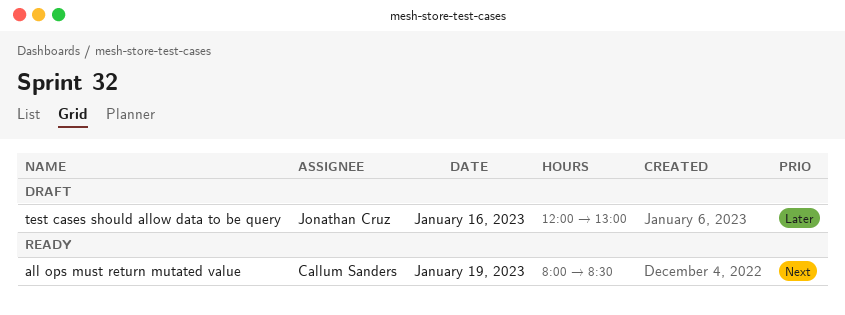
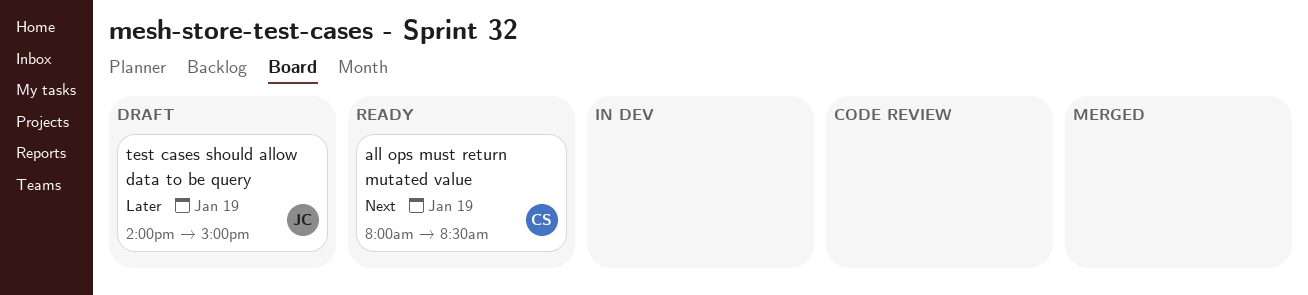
test cases should allow data to be query, day: Jan 16 -> Jan 19
test cases should allow data to be query, begins: 12:00 -> 14:00
test cases should allow data to be query, ends: 13:00 -> 15:00

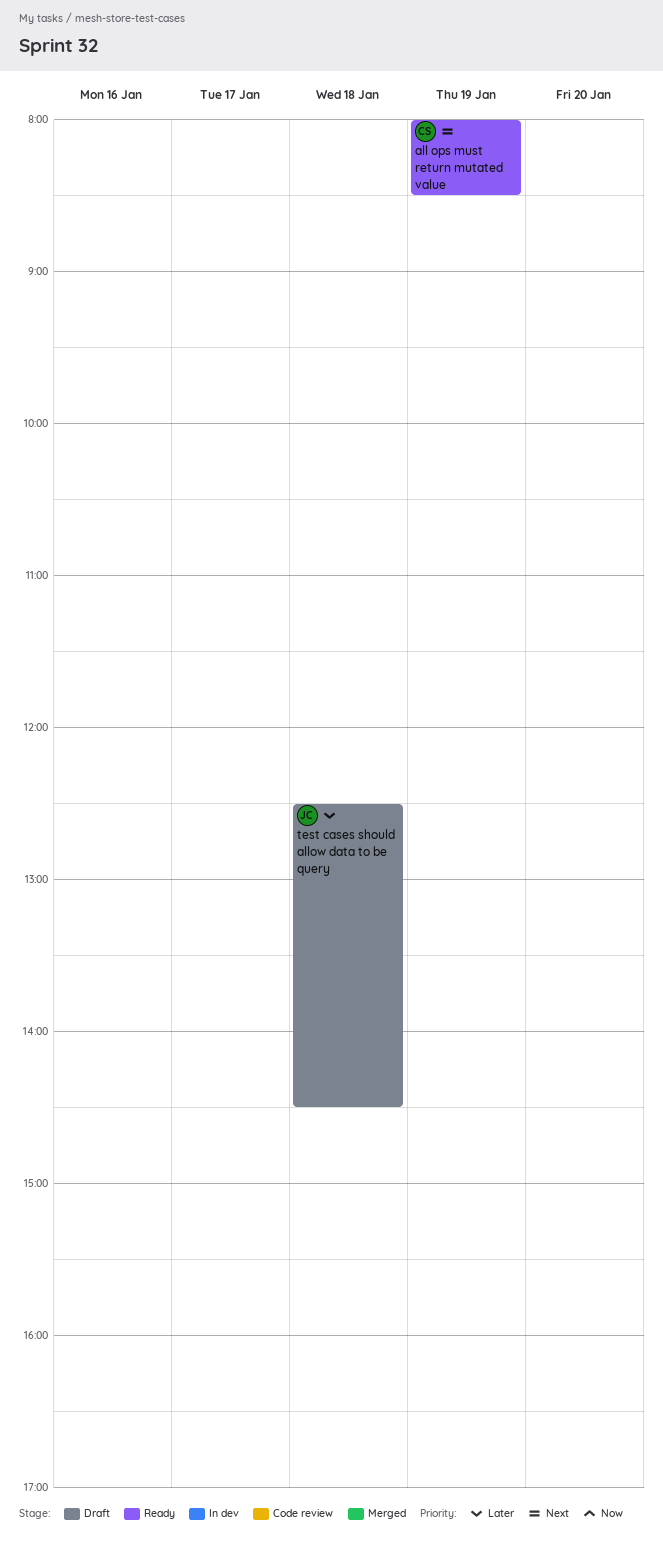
test cases should allow data to be query, day: Jan 19 -> Jan 18
test cases should allow data to be query, begins: 14:00 -> 12:30
test cases should allow data to be query, ends: 15:00 -> 14:30

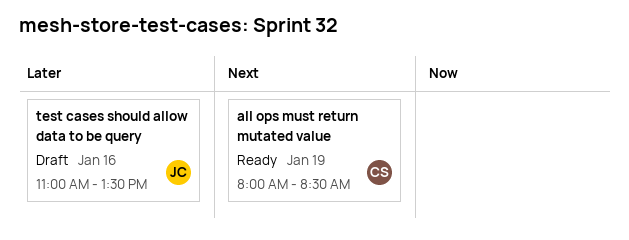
test cases should allow data to be query, day: Jan 18 -> Jan 16
test cases should allow data to be query, begins: 12:30 -> 11:00
test cases should allow data to be query, ends: 14:30 -> 13:30

